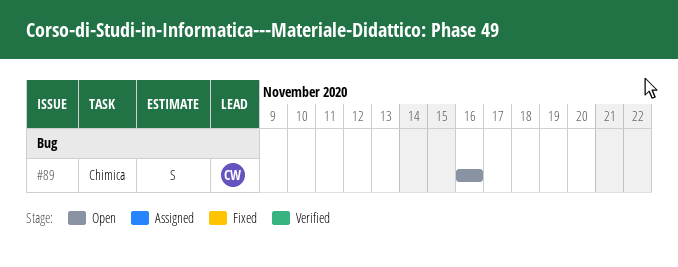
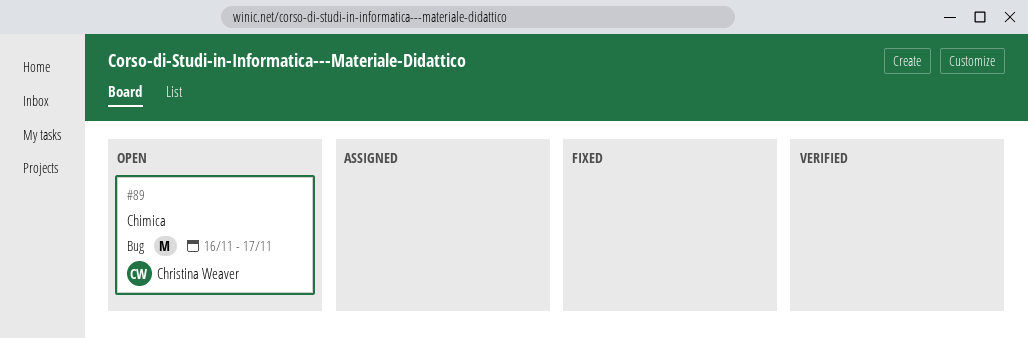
#89, estimate: S -> M
#89, due: Nov 16 -> Nov 17

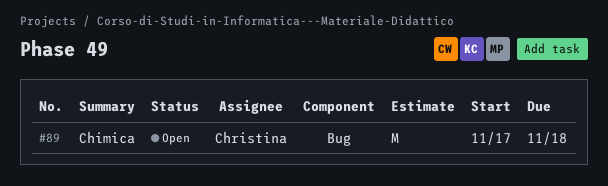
#89, start: Nov 16 -> Nov 17
#89, due: Nov 17 -> Nov 18

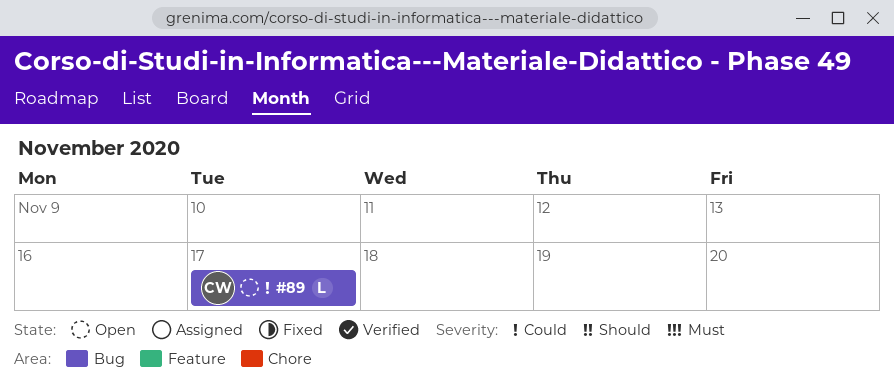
#89, estimate: M -> L
#89, due: Nov 18 -> Nov 17

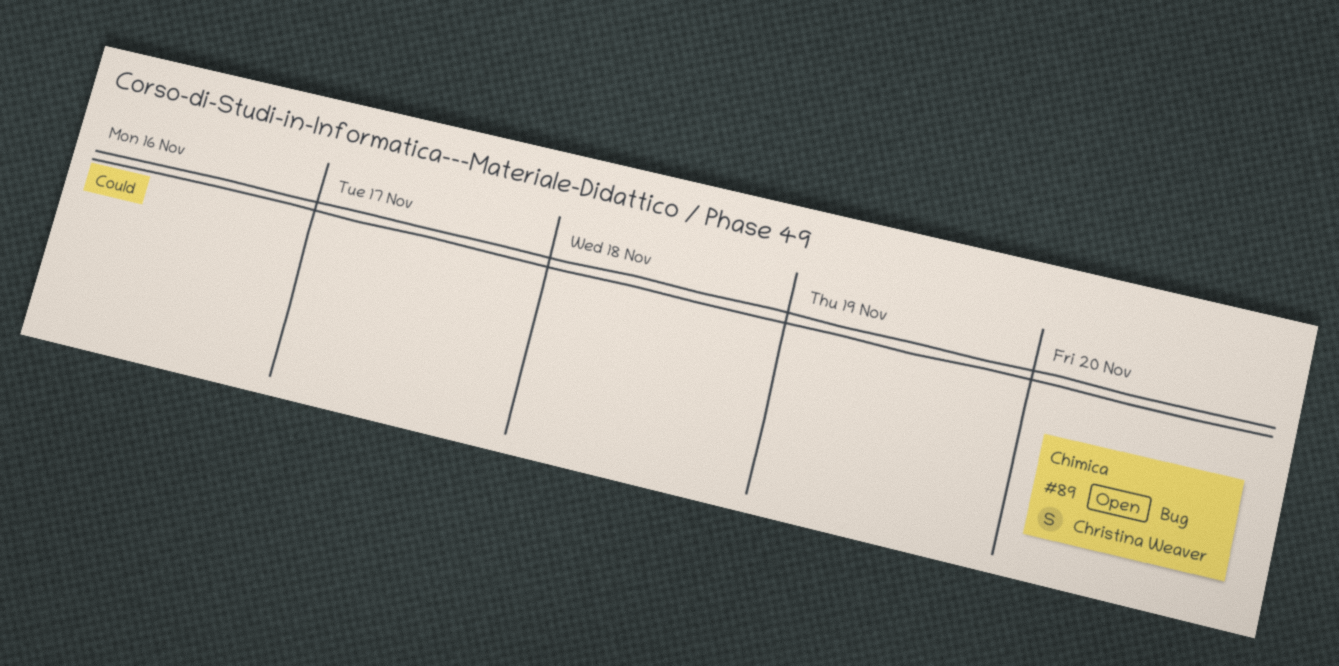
#89, estimate: L -> S
#89, due: Nov 17 -> Nov 20

